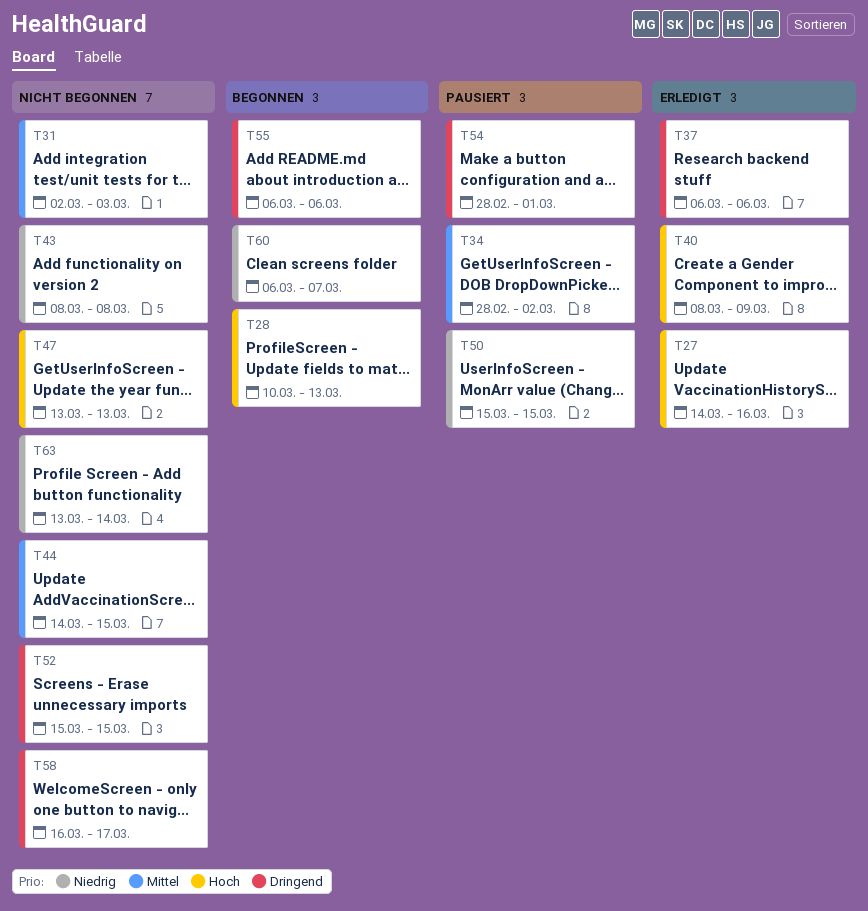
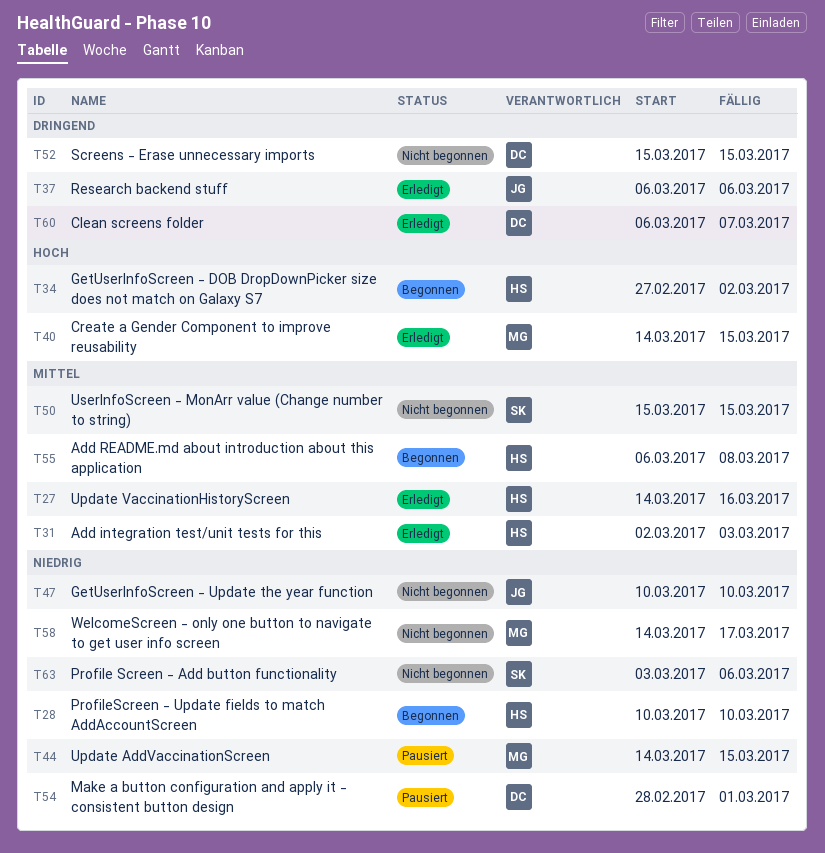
T27, priority: Hoch -> Mittel
T28, priority: Hoch -> Niedrig
T28, due: Mar 13 -> Mar 10
T31, status: Nicht begonnen -> Erledigt
T34, status: Pausiert -> Begonnen
T34, priority: Mittel -> Hoch
T34, start: Feb 28 -> Feb 27
T40, start: Mar 8 -> Mar 14
T40, due: Mar 9 -> Mar 15
T43: present -> none
T44, status: Nicht begonnen -> Pausiert
T44, priority: Mittel -> Niedrig
T47, priority: Hoch -> Niedrig
T47, start: Mar 13 -> Mar 10
T47, due: Mar 13 -> Mar 10
T50, status: Pausiert -> Nicht begonnen
T50, priority: Niedrig -> Mittel
T54, priority: Dringend -> Niedrig
T55, priority: Dringend -> Mittel
T55, due: Mar 6 -> Mar 8
T58, priority: Dringend -> Niedrig
T58, start: Mar 16 -> Mar 14
T60, status: Begonnen -> Erledigt
T60, priority: Niedrig -> Dringend
T63, start: Mar 13 -> Mar 3
T63, due: Mar 14 -> Mar 6

